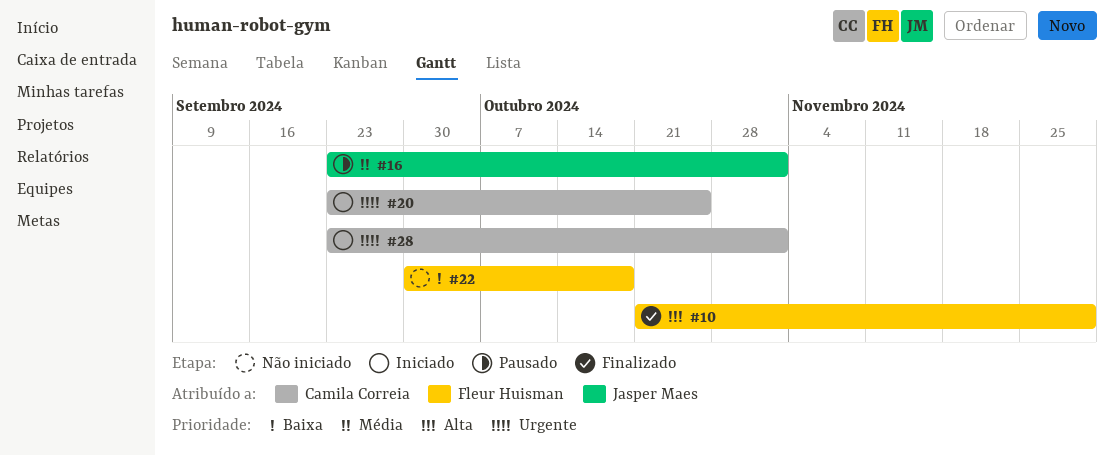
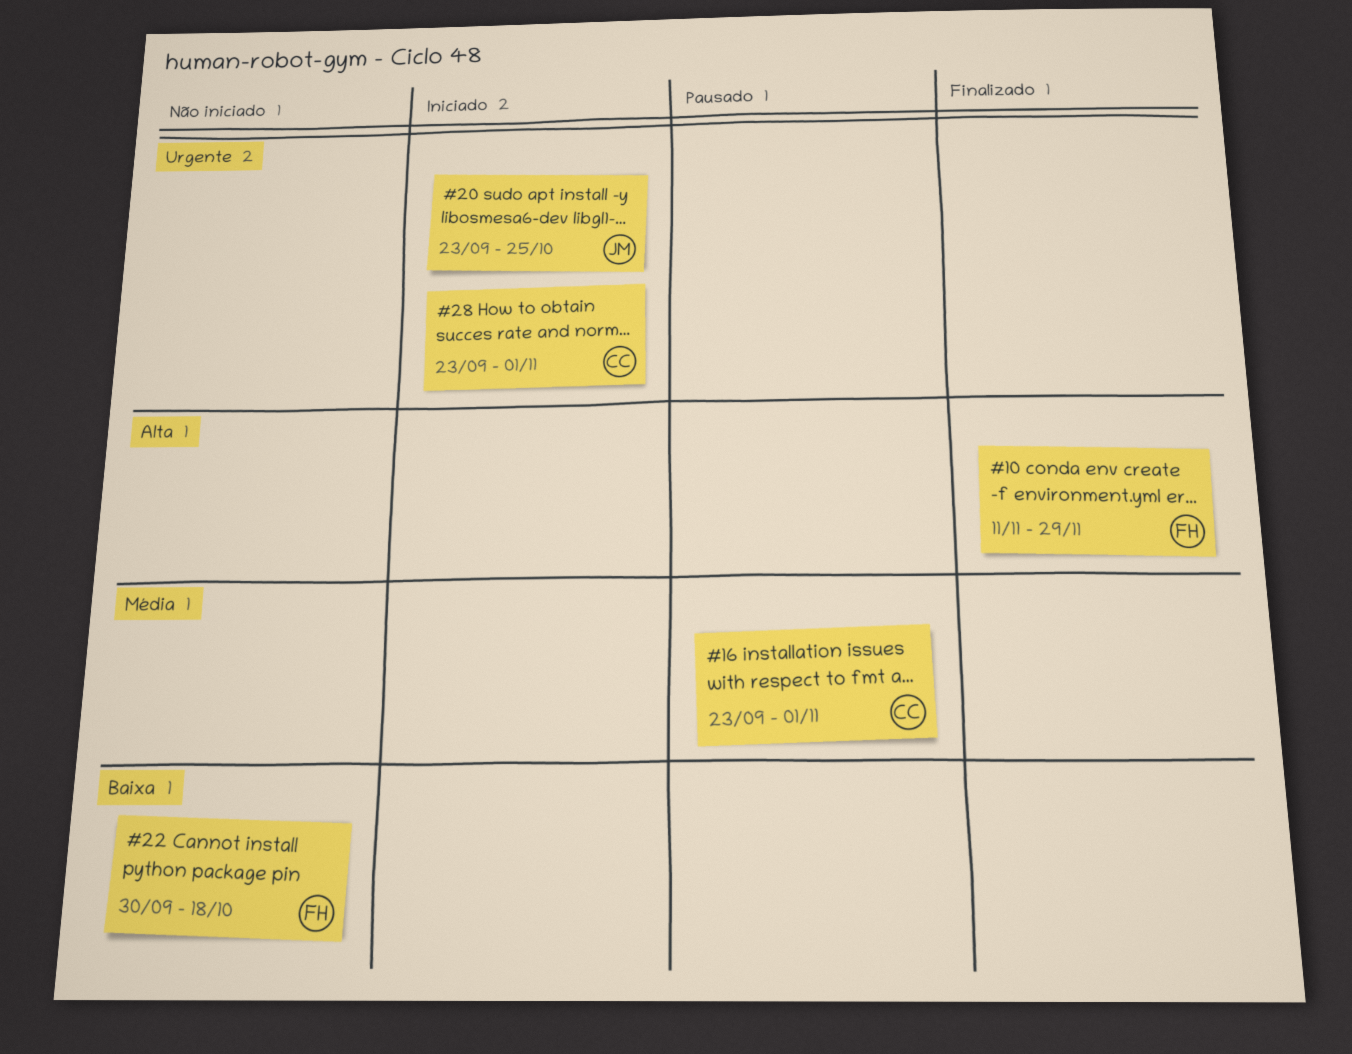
#10, start: Oct 21 -> Nov 11
#16, owner: Jasper Maes -> Camila Correia
#20, owner: Camila Correia -> Jasper Maes

